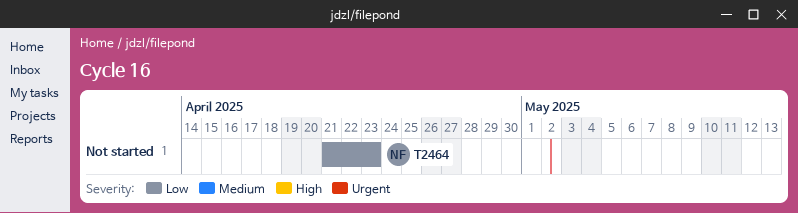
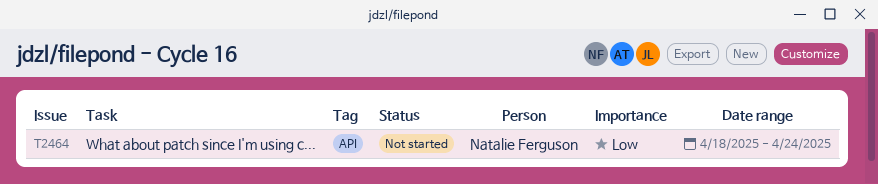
T2464, start: Apr 21 -> Apr 18
T2464, due: Apr 23 -> Apr 24

